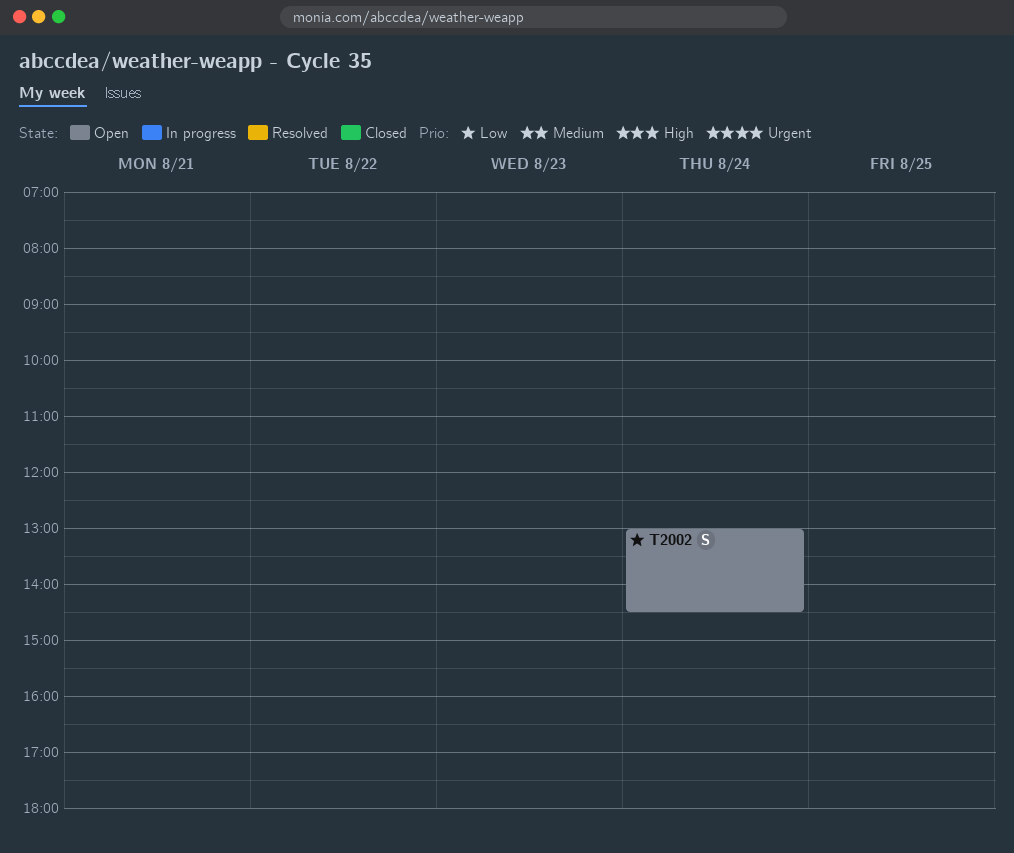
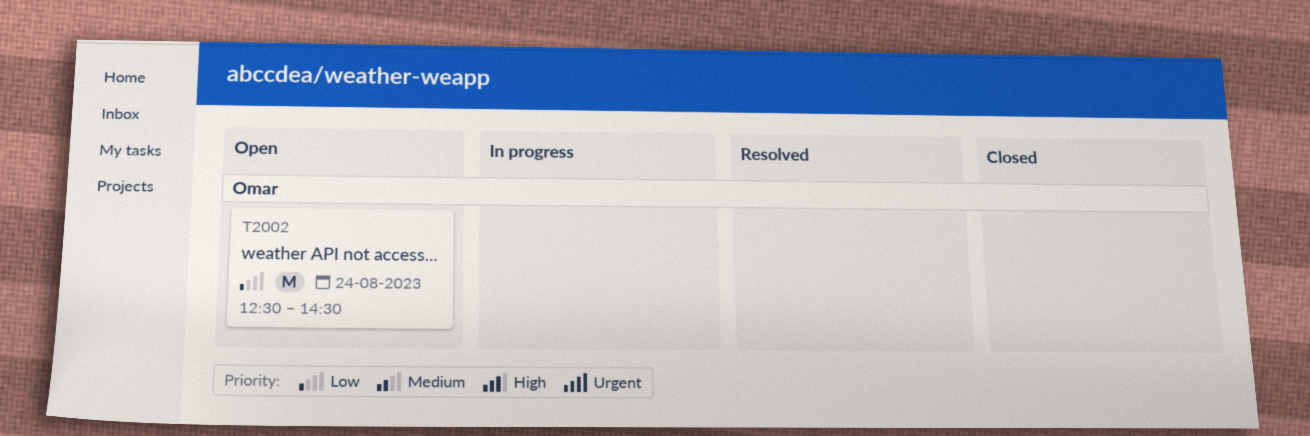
T2002, estimate: S -> M
T2002, begins: 13:00 -> 12:30

